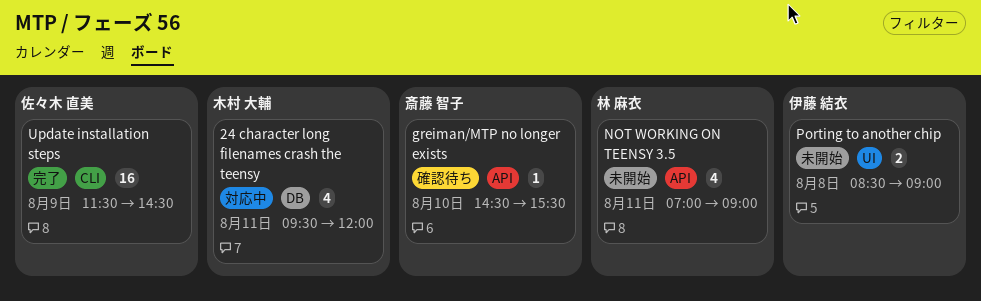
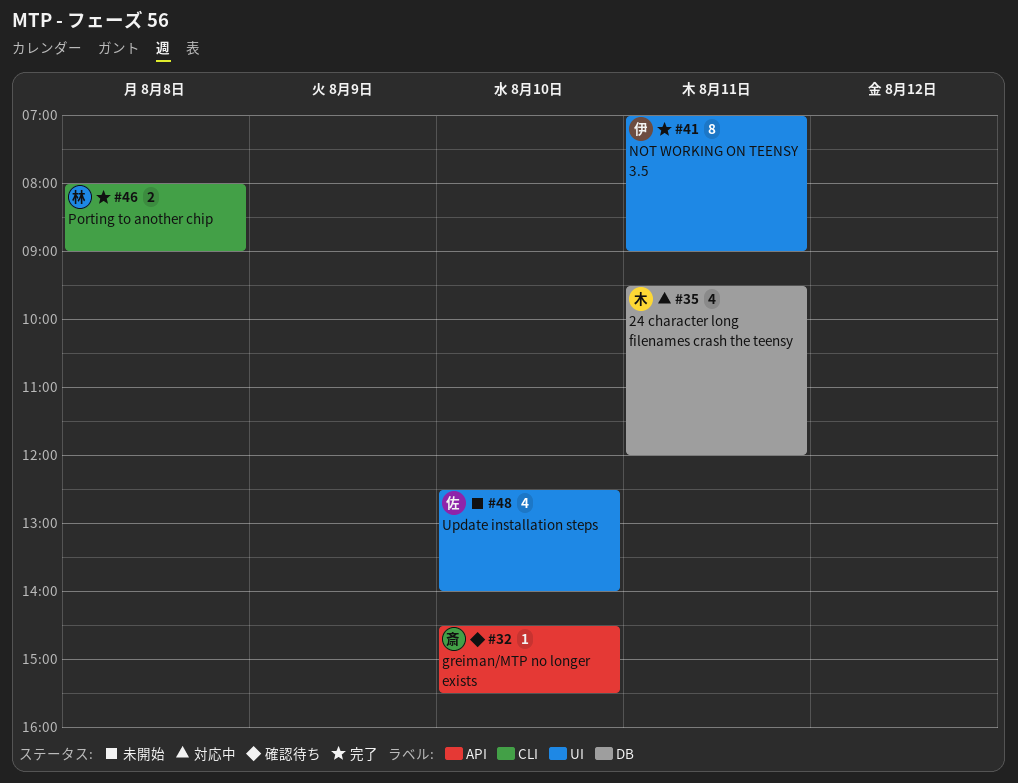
NOT WORKING ON TEENSY 3.5, status: 未開始 -> 完了
NOT WORKING ON TEENSY 3.5, owner: 林 麻衣 -> 伊藤 結衣
NOT WORKING ON TEENSY 3.5, label: API -> UI
NOT WORKING ON TEENSY 3.5, estimate: 4 -> 8
Porting to another chip, status: 未開始 -> 完了
Porting to another chip, owner: 伊藤 結衣 -> 林 麻衣
Porting to another chip, label: UI -> CLI
Porting to another chip, begins: 08:30 -> 08:00
Update installation steps, status: 完了 -> 未開始
Update installation steps, label: CLI -> UI
Update installation steps, estimate: 16 -> 4
Update installation steps, day: Aug 9 -> Aug 10
Update installation steps, begins: 11:30 -> 12:30
Update installation steps, ends: 14:30 -> 14:00

